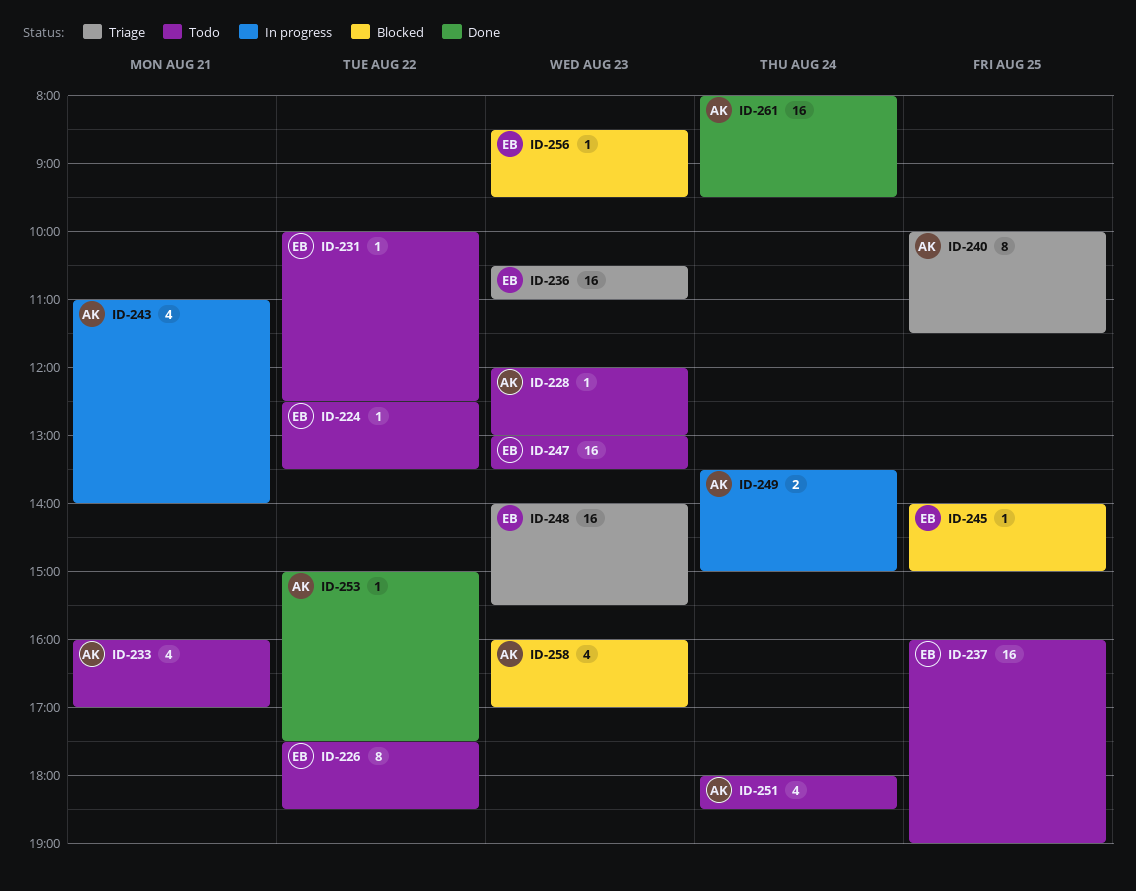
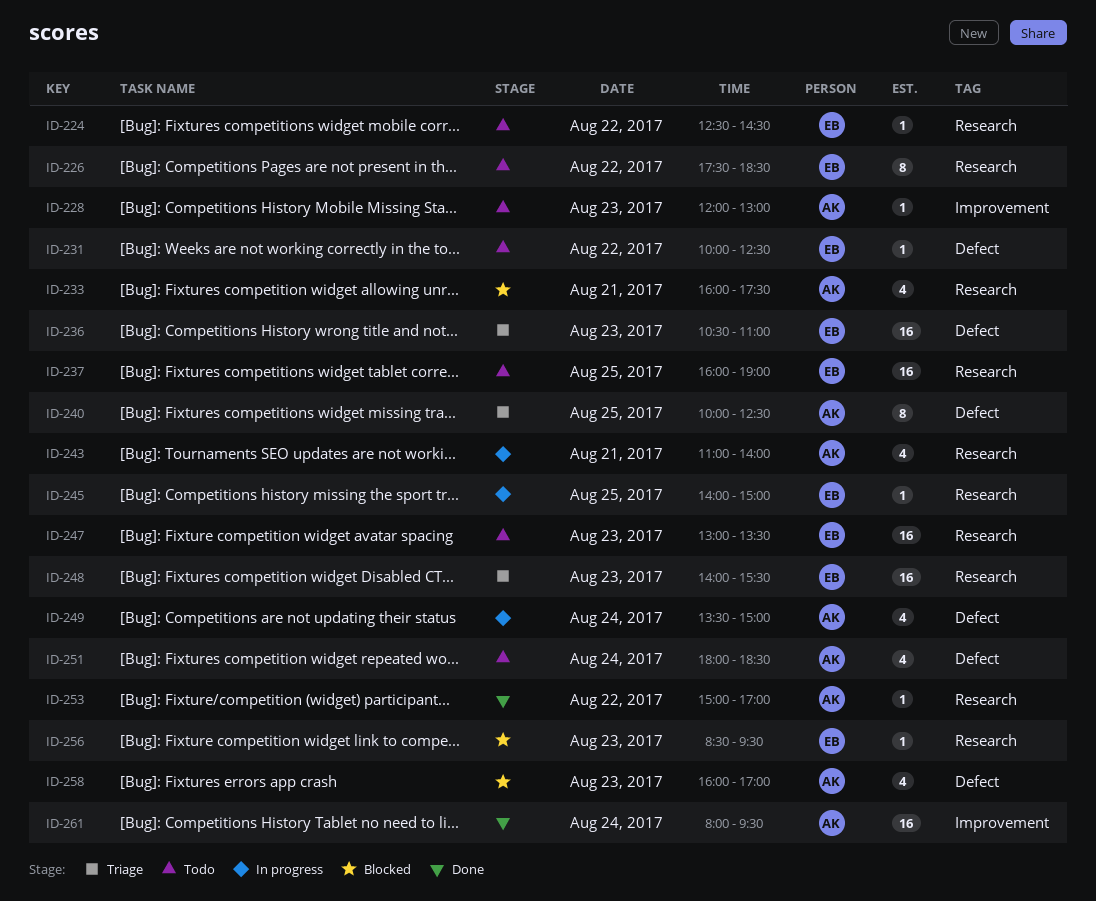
ID-224, ends: 13:30 -> 14:30
ID-233, status: Todo -> Blocked
ID-233, ends: 17:00 -> 17:30
ID-240, ends: 11:30 -> 12:30
ID-245, status: Blocked -> In progress
ID-249, estimate: 2 -> 4
ID-253, ends: 17:30 -> 17:00

